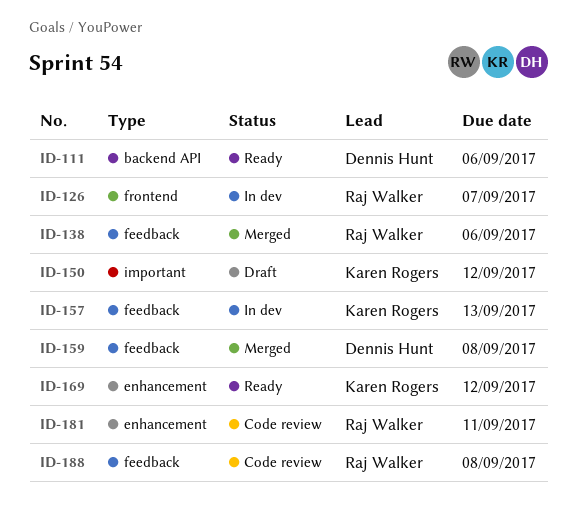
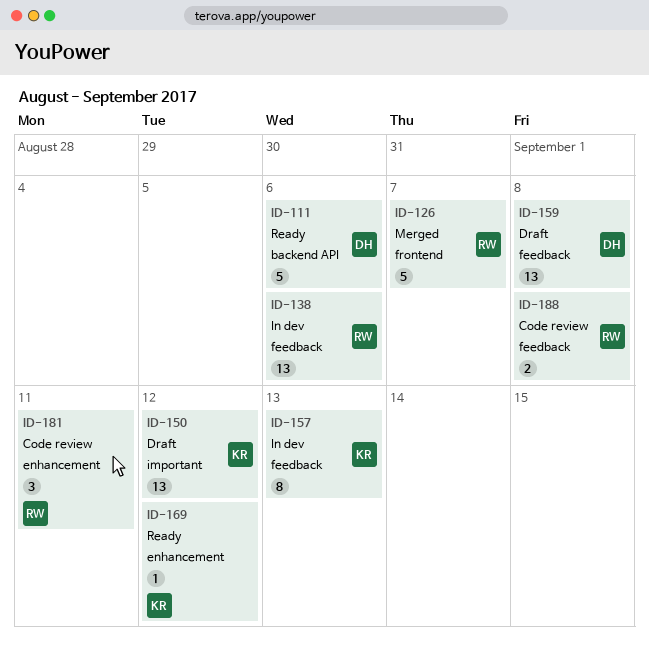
ID-126, status: In dev -> Merged
ID-138, status: Merged -> In dev
ID-159, status: Merged -> Draft

